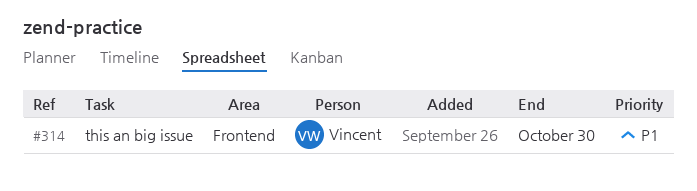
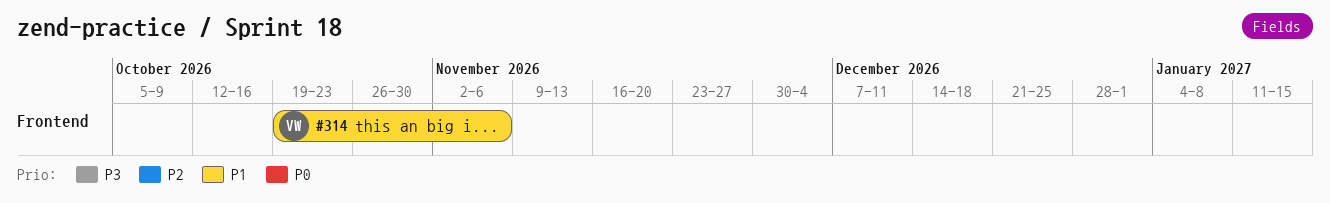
#314, due: Oct 30 -> Nov 6

